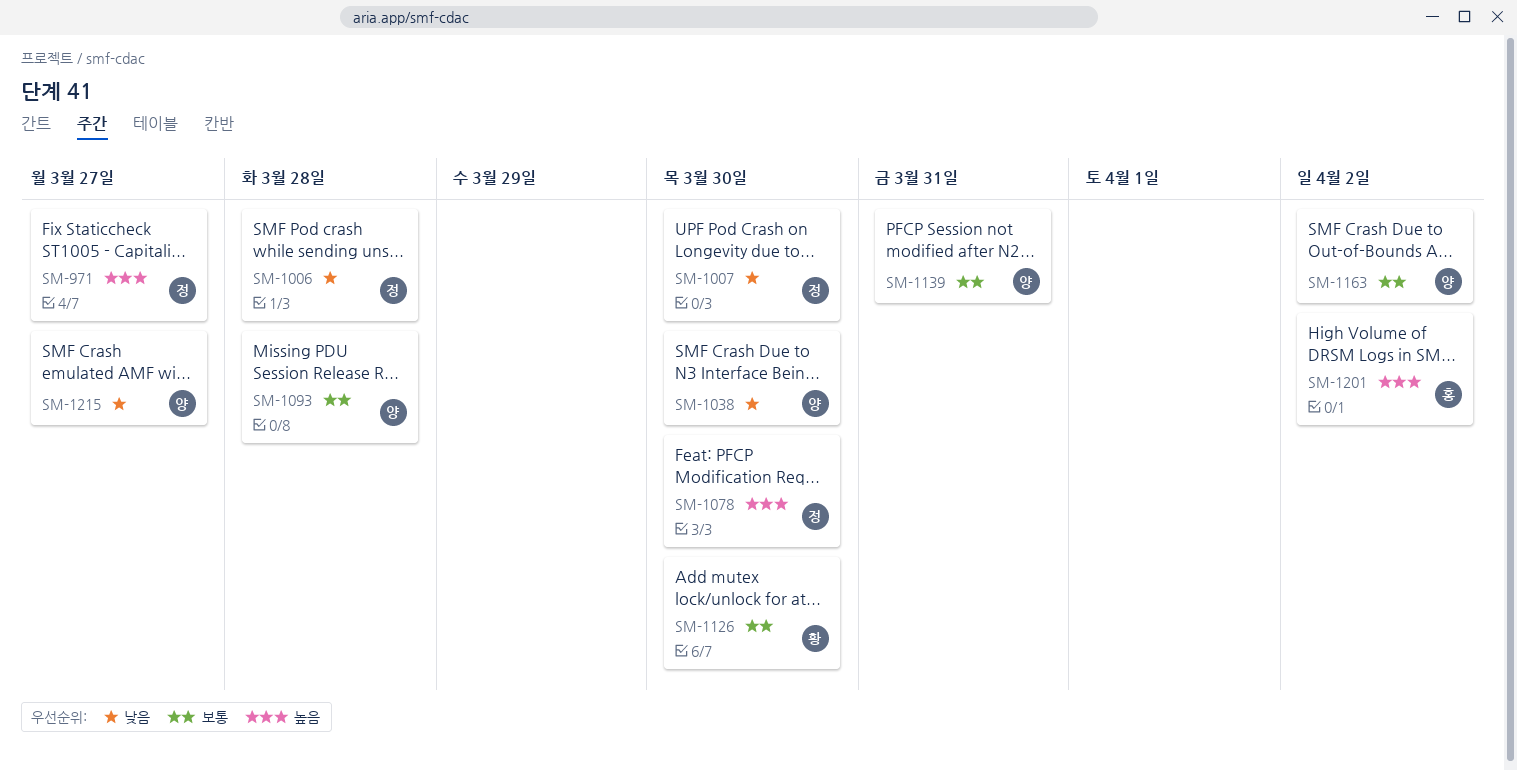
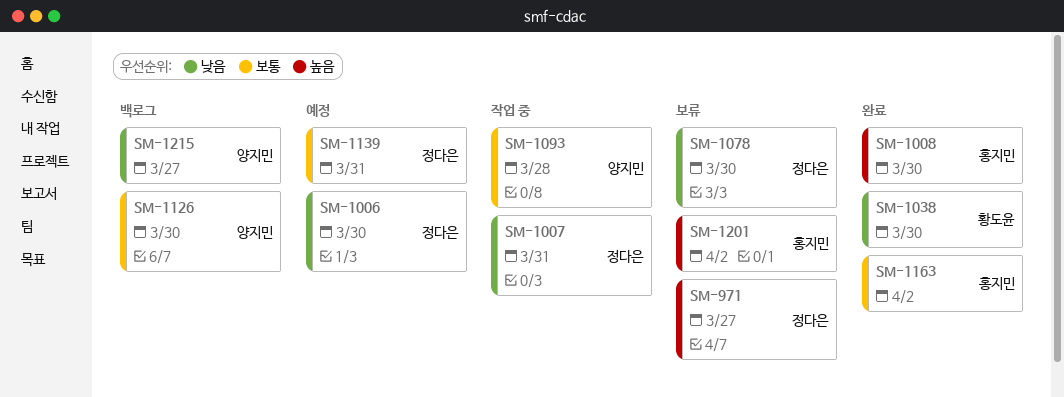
SM-1006, due: Mar 28 -> Mar 30
SM-1007, due: Mar 30 -> Mar 31
SM-1008: none -> present
SM-1038, owner: 양지민 -> 황도윤
SM-1078, priority: 높음 -> 낮음
SM-1126, owner: 황도윤 -> 양지민
SM-1139, owner: 양지민 -> 정다은
SM-1163, owner: 양지민 -> 홍지민

